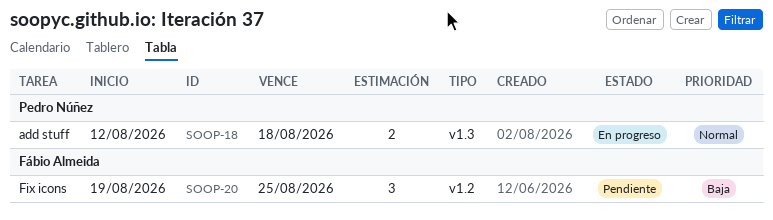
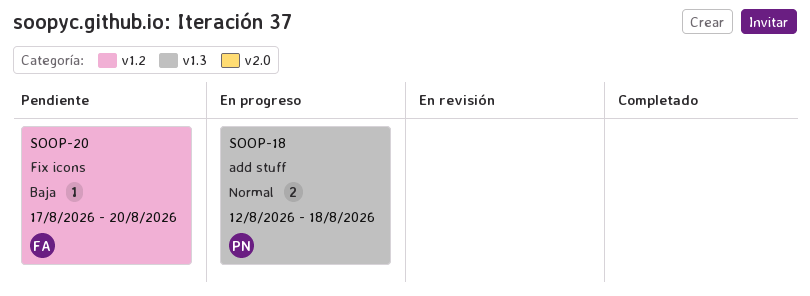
SOOP-20, estimate: 3 -> 1
SOOP-20, start: Aug 19 -> Aug 17
SOOP-20, due: Aug 25 -> Aug 20

